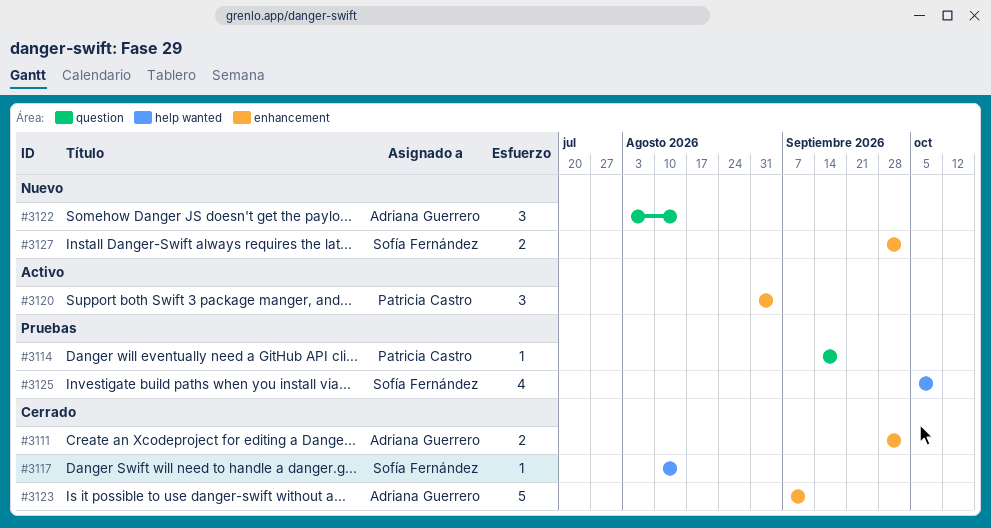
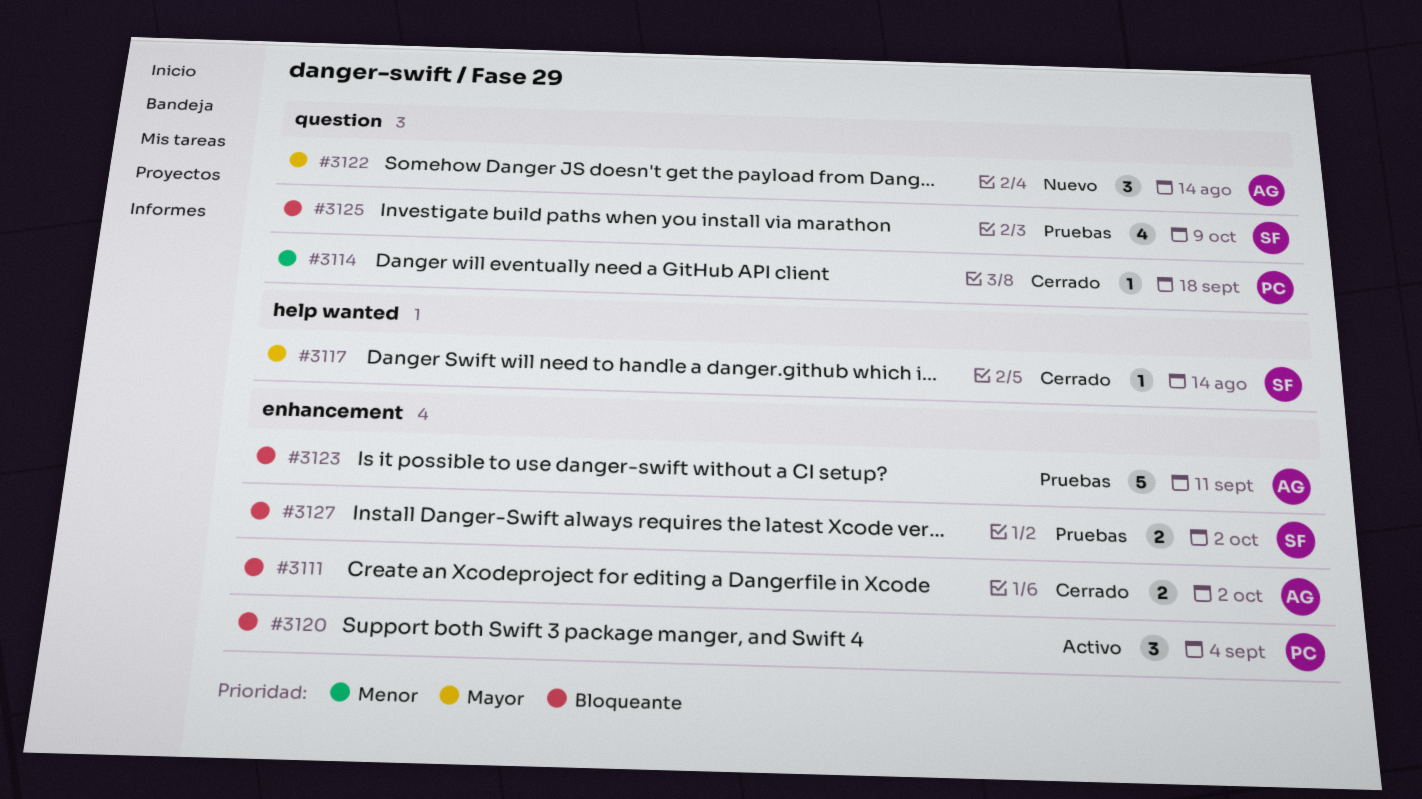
#3114, status: Pruebas -> Cerrado
#3123, status: Cerrado -> Pruebas
#3125, label: help wanted -> question
#3127, status: Nuevo -> Pruebas

